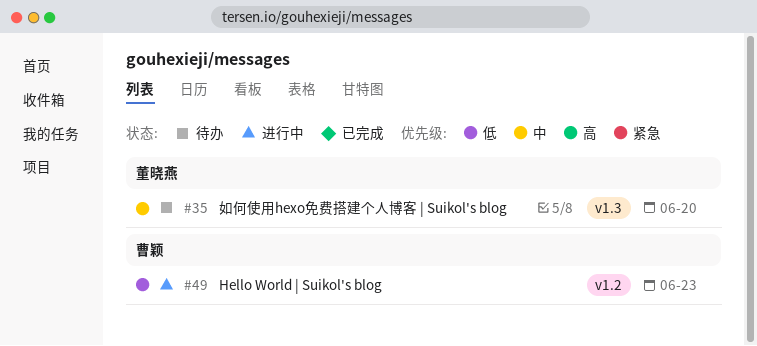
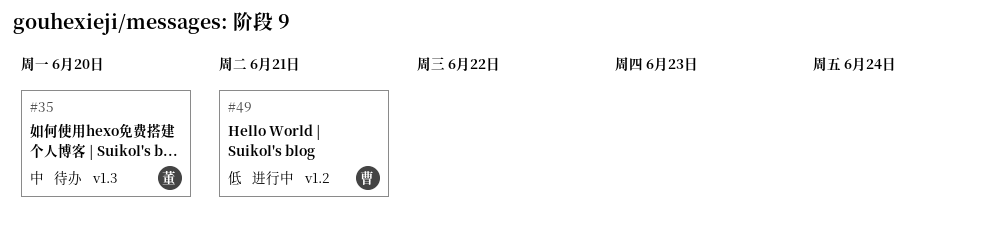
#49, due: Jun 23 -> Jun 21

